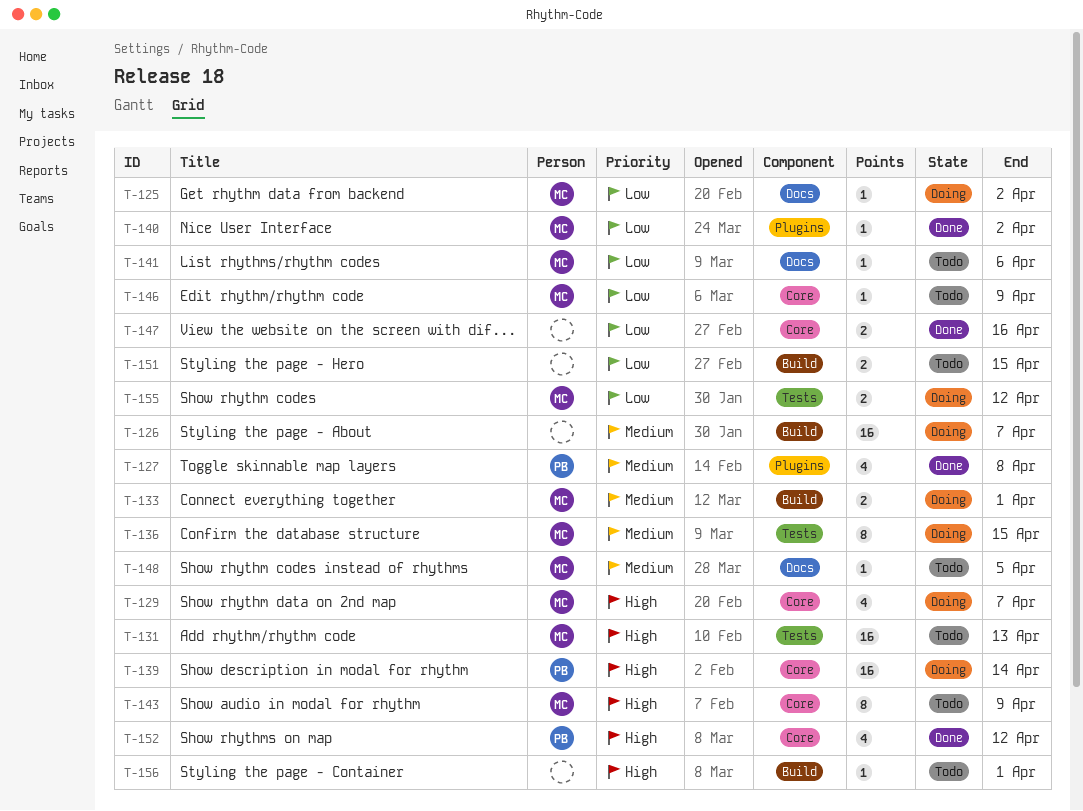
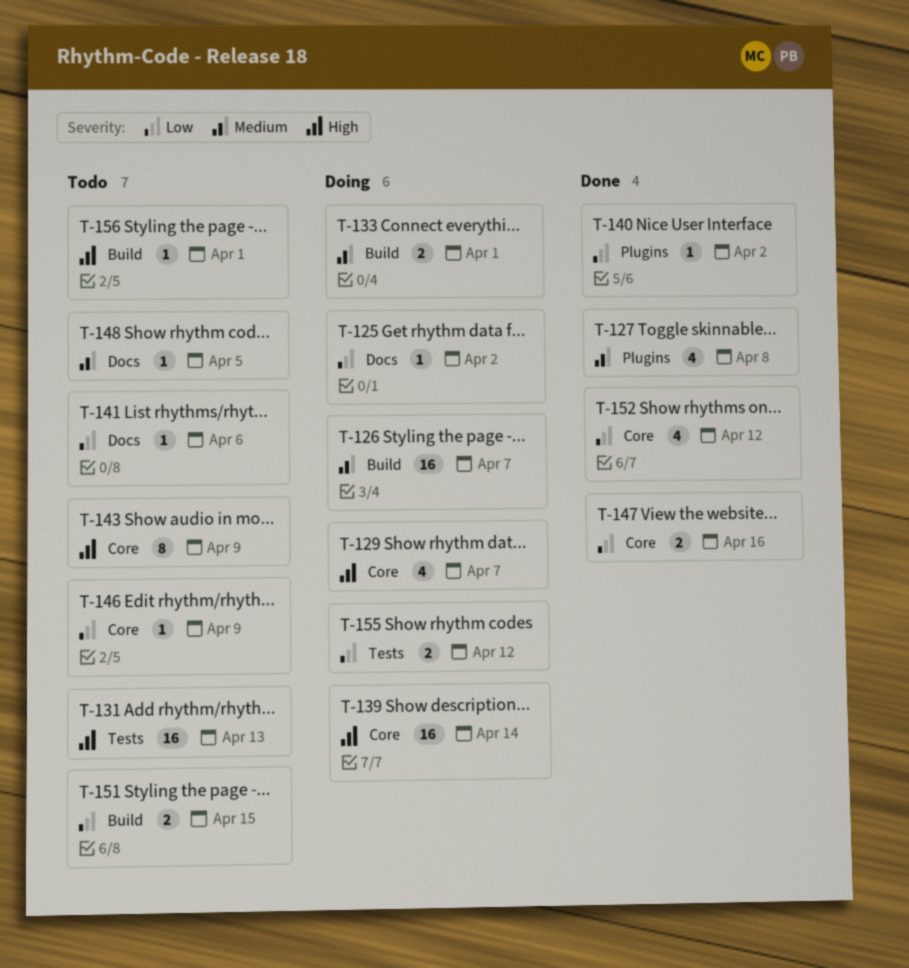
T-136: present -> none
T-152, priority: High -> Low

